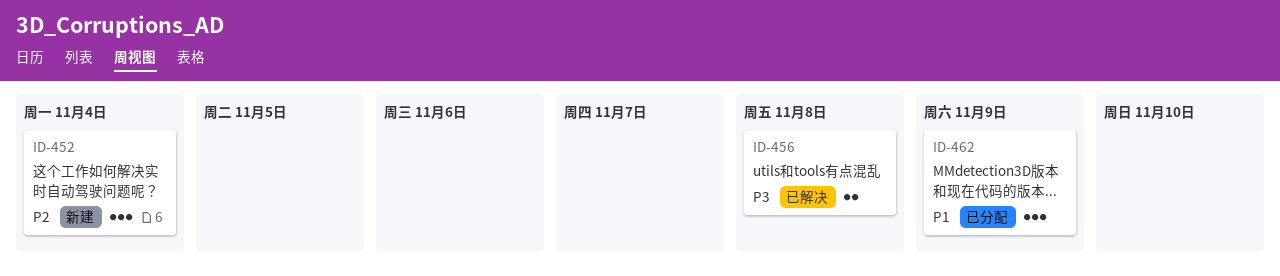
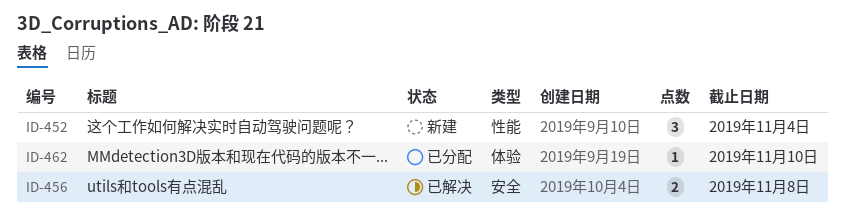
ID-462, estimate: 3 -> 1
ID-462, due: Nov 9 -> Nov 10

